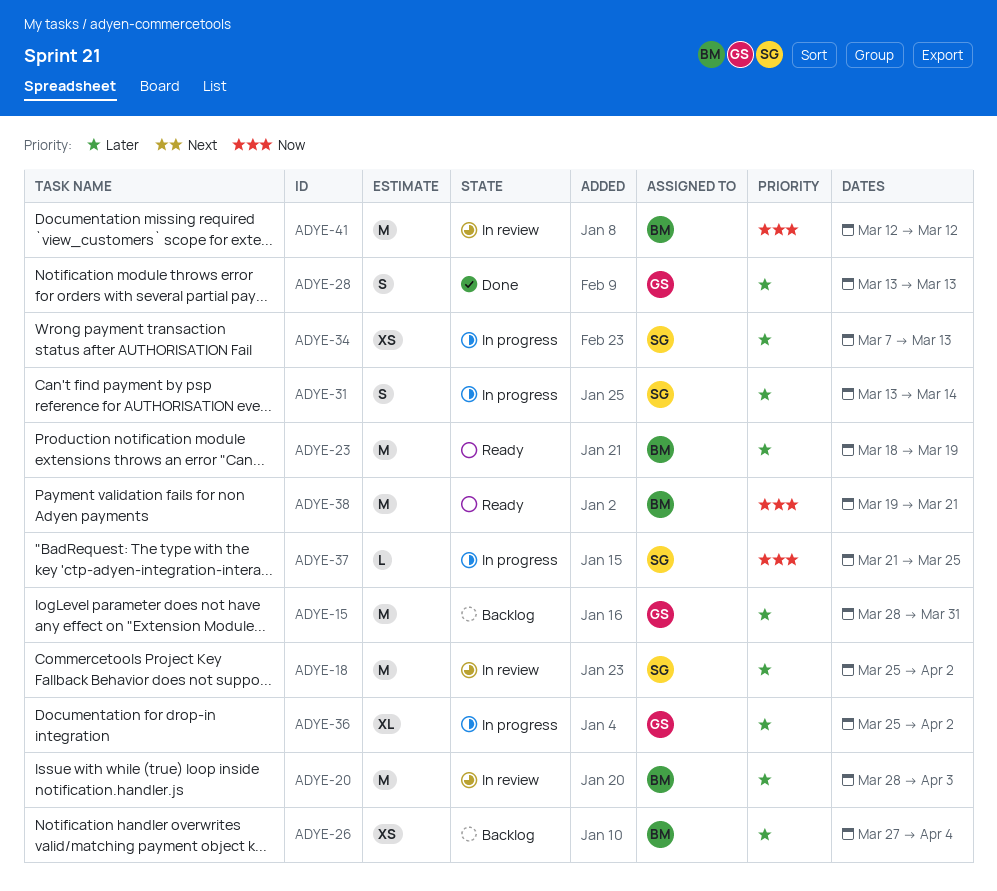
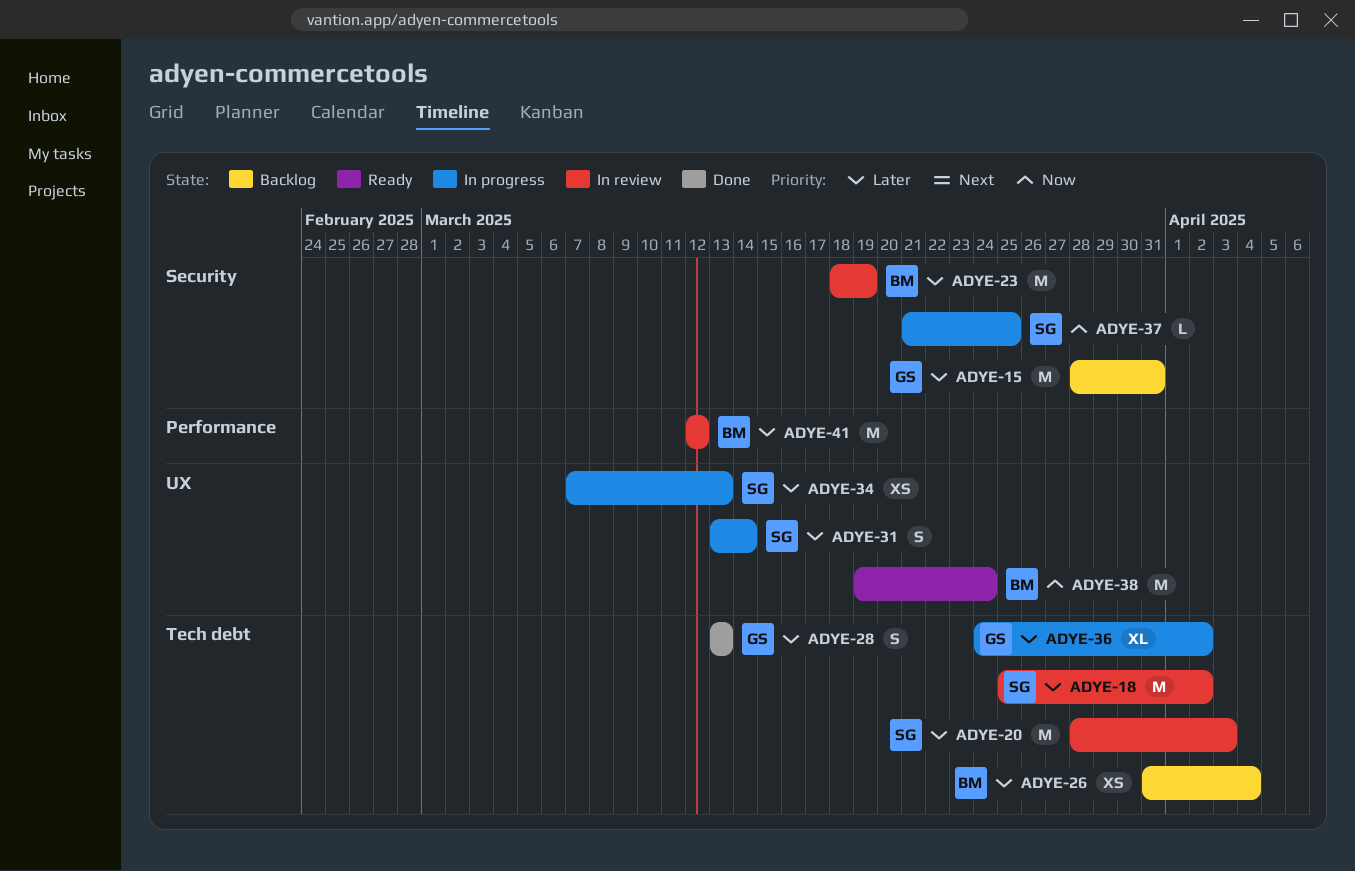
ADYE-20, owner: BM -> SG
ADYE-23, status: Ready -> In review
ADYE-26, start: Mar 27 -> Mar 31
ADYE-36, start: Mar 25 -> Mar 24
ADYE-38, due: Mar 21 -> Mar 24
ADYE-41, priority: Now -> Later

